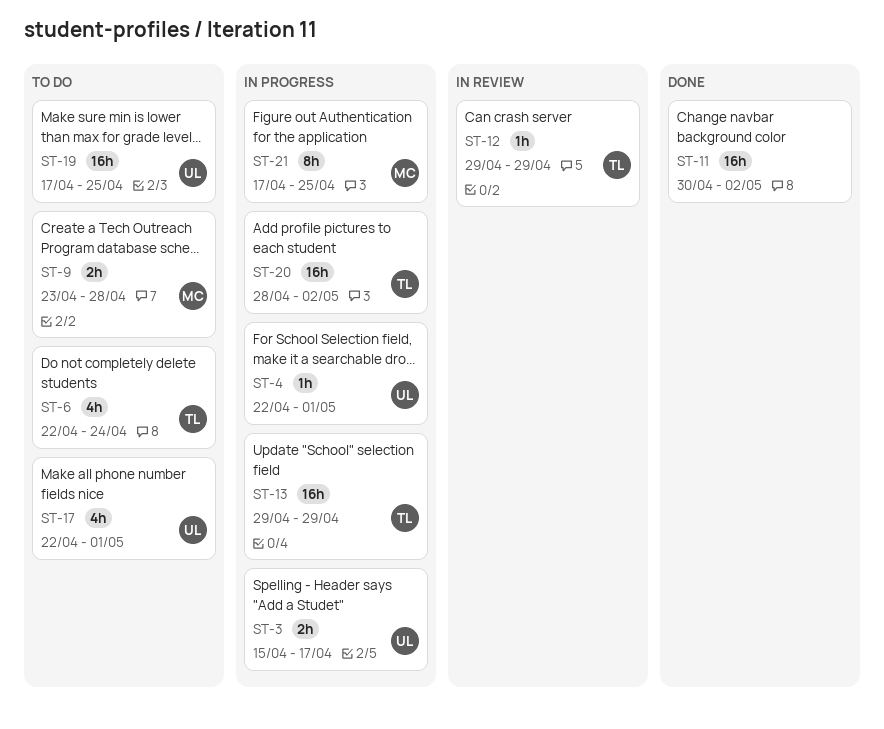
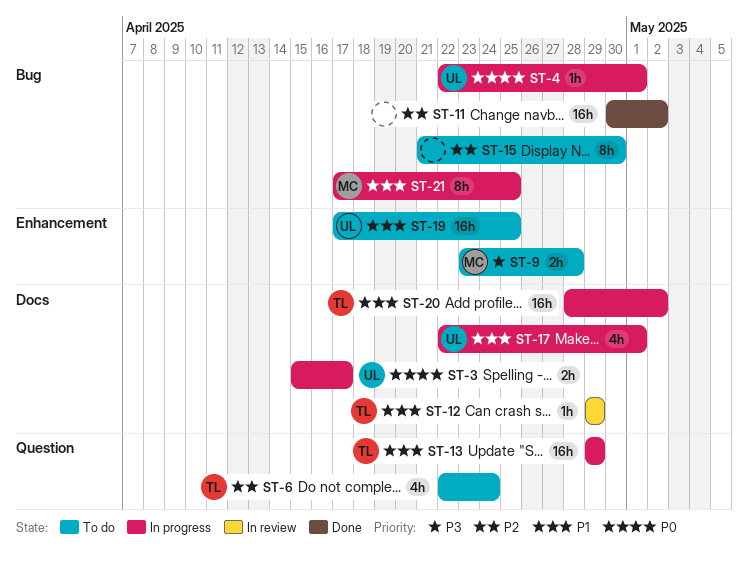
ST-15: none -> present
ST-17, status: To do -> In progress

